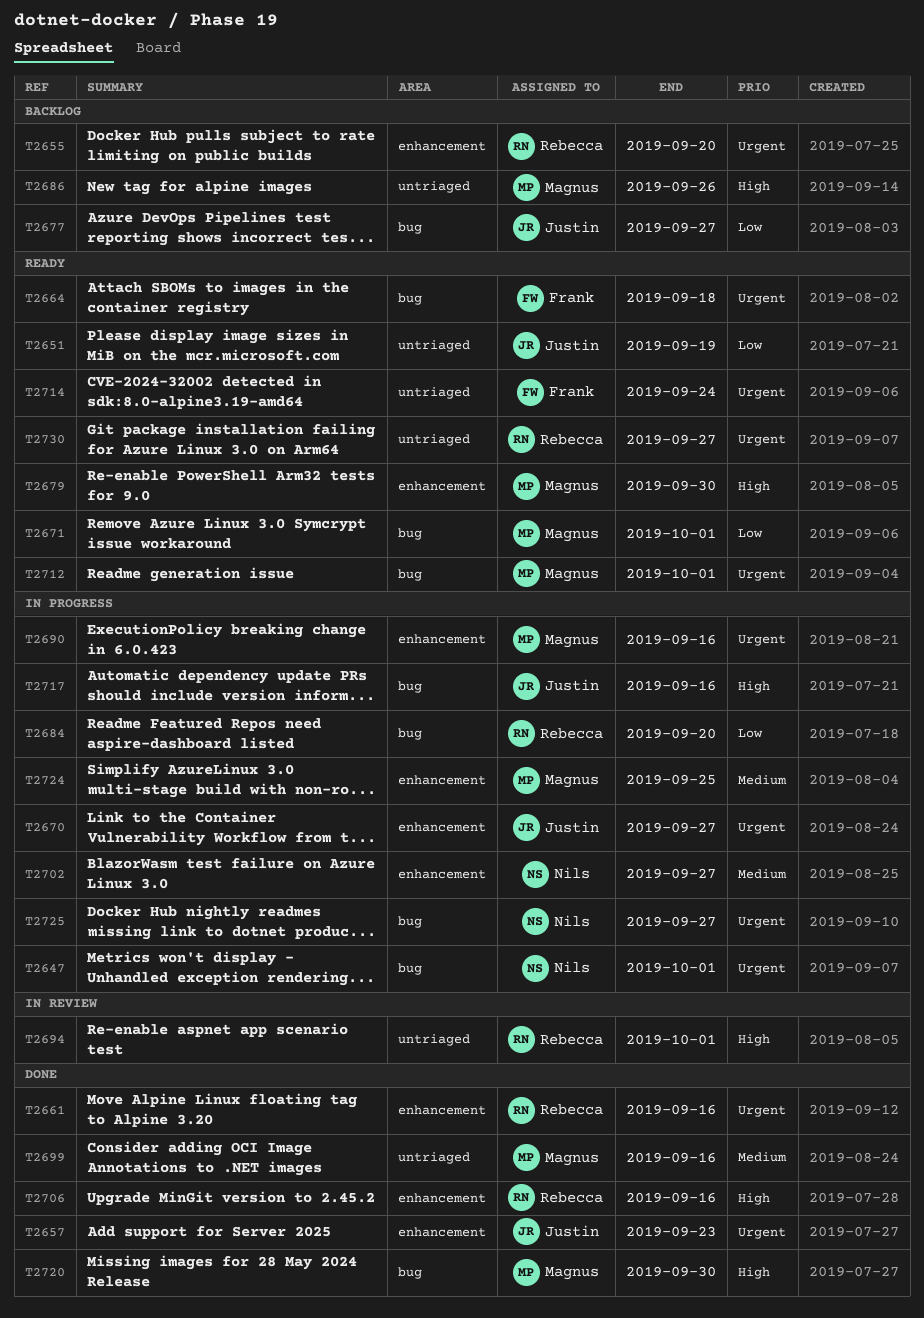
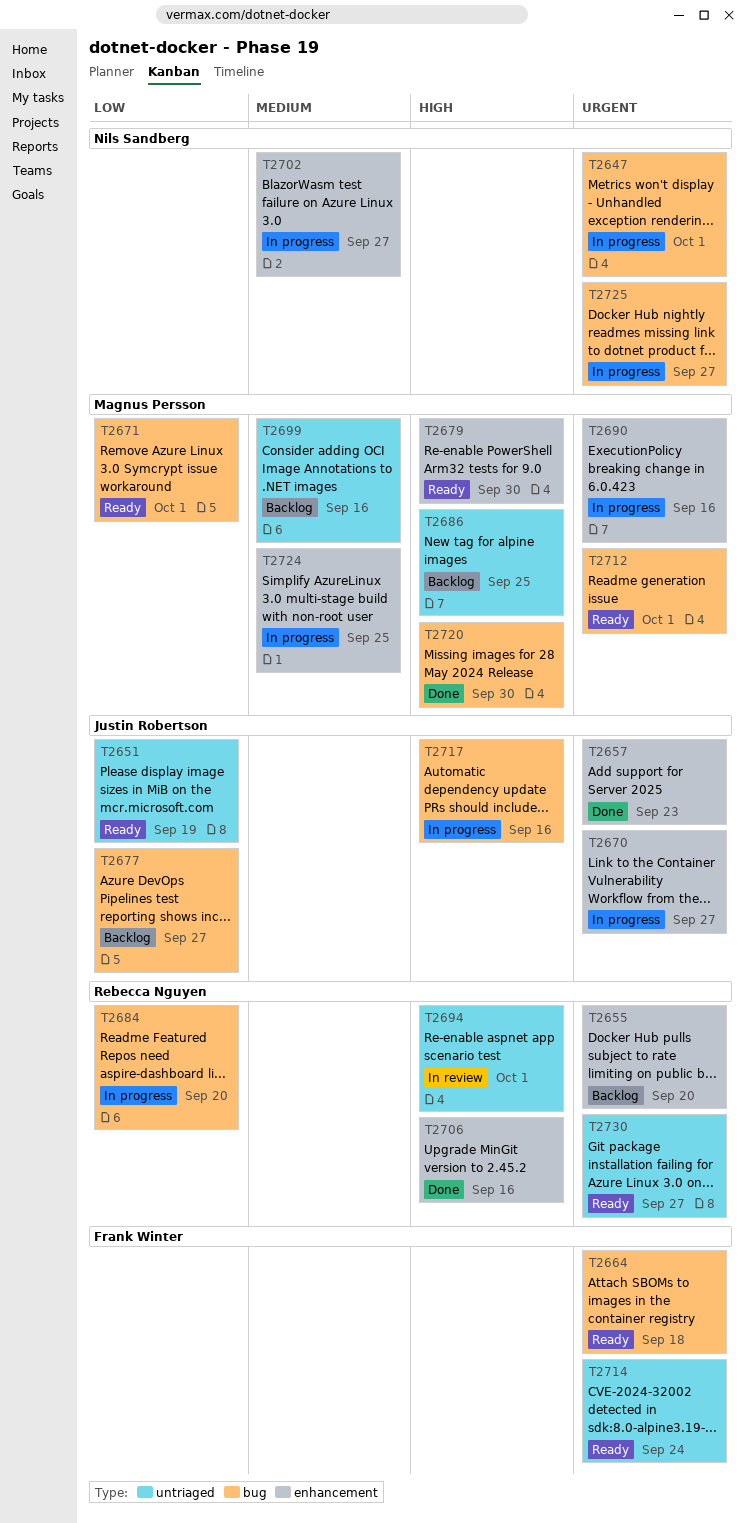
T2661: present -> none
T2686, due: Sep 26 -> Sep 25
T2699, status: Done -> Backlog

